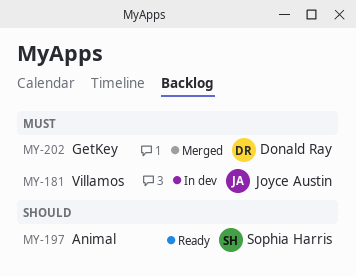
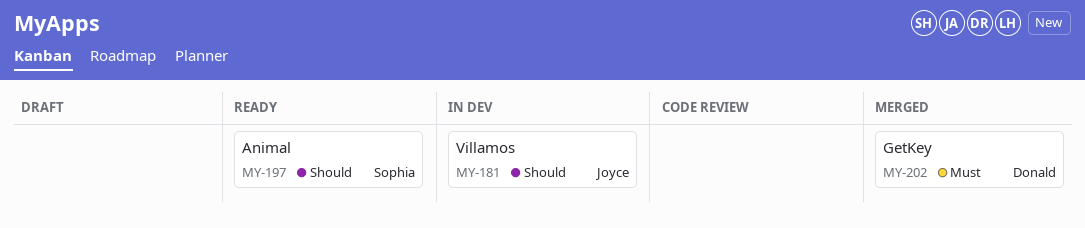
MY-181, priority: Must -> Should

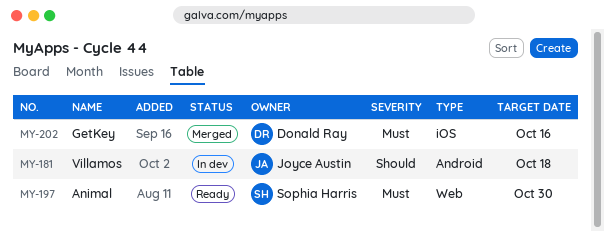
MY-197, priority: Should -> Must

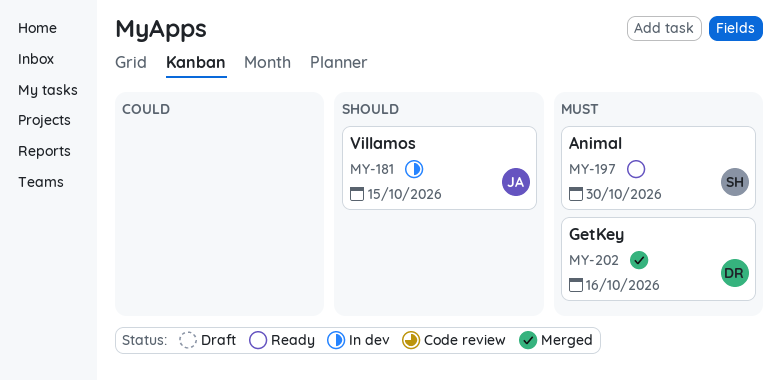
MY-181, due: Oct 18 -> Oct 15

